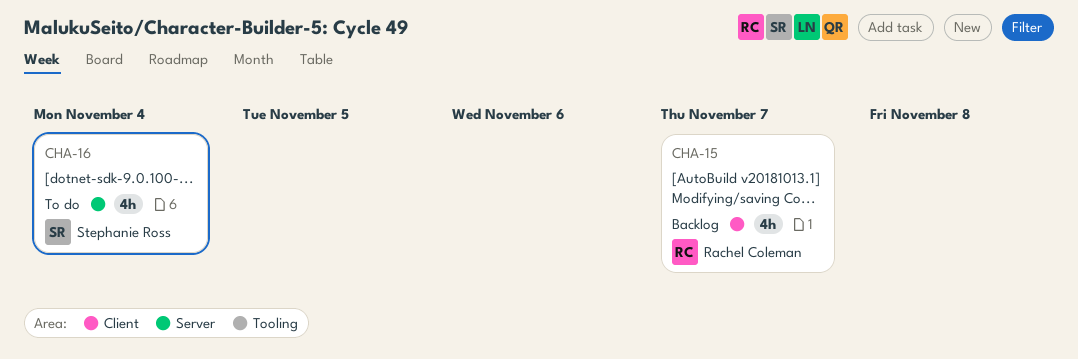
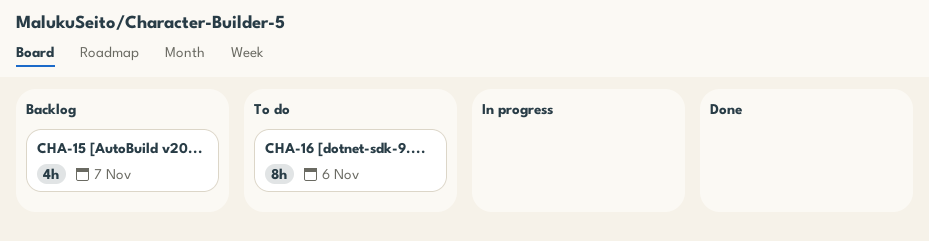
CHA-16, estimate: 4h -> 8h
CHA-16, due: Nov 4 -> Nov 6

